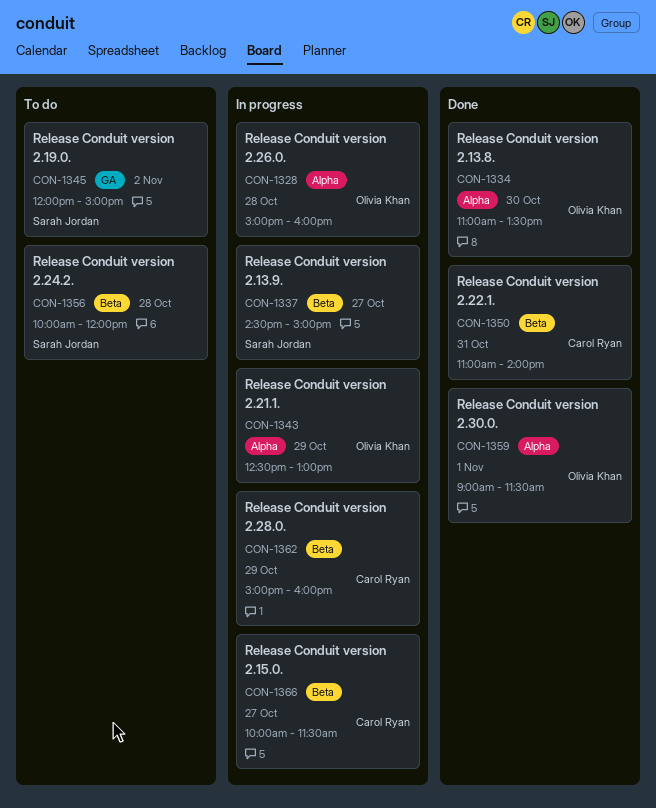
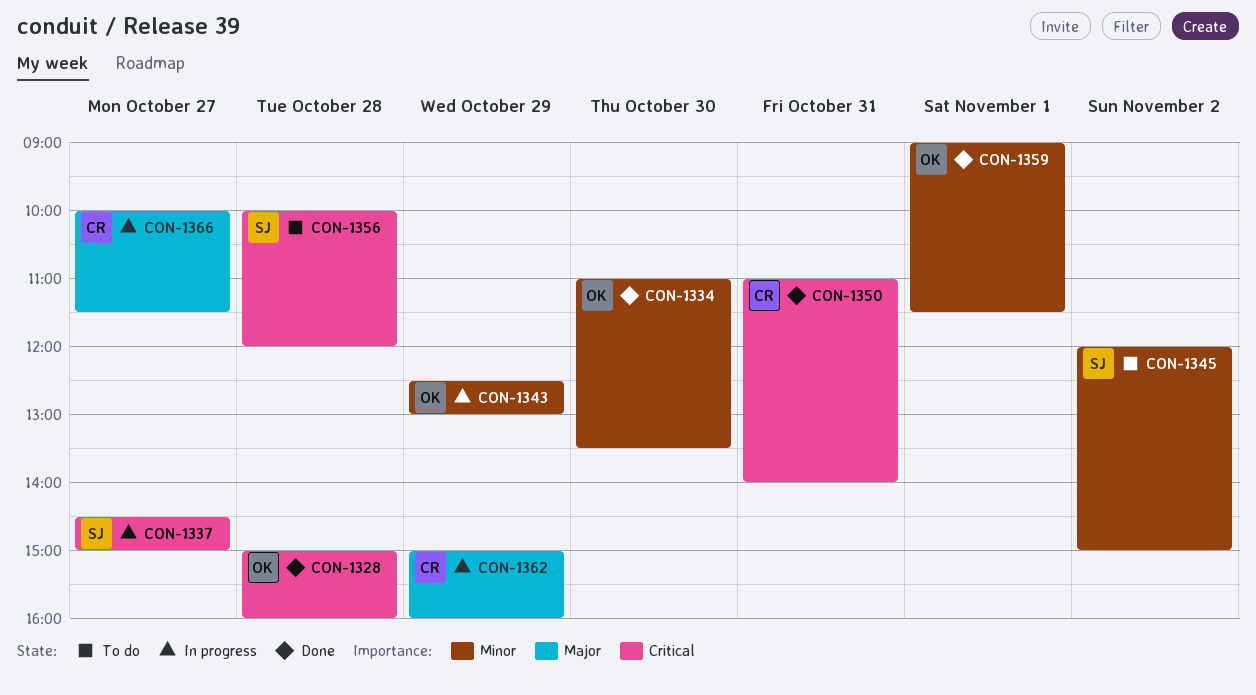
CON-1328, status: In progress -> Done

